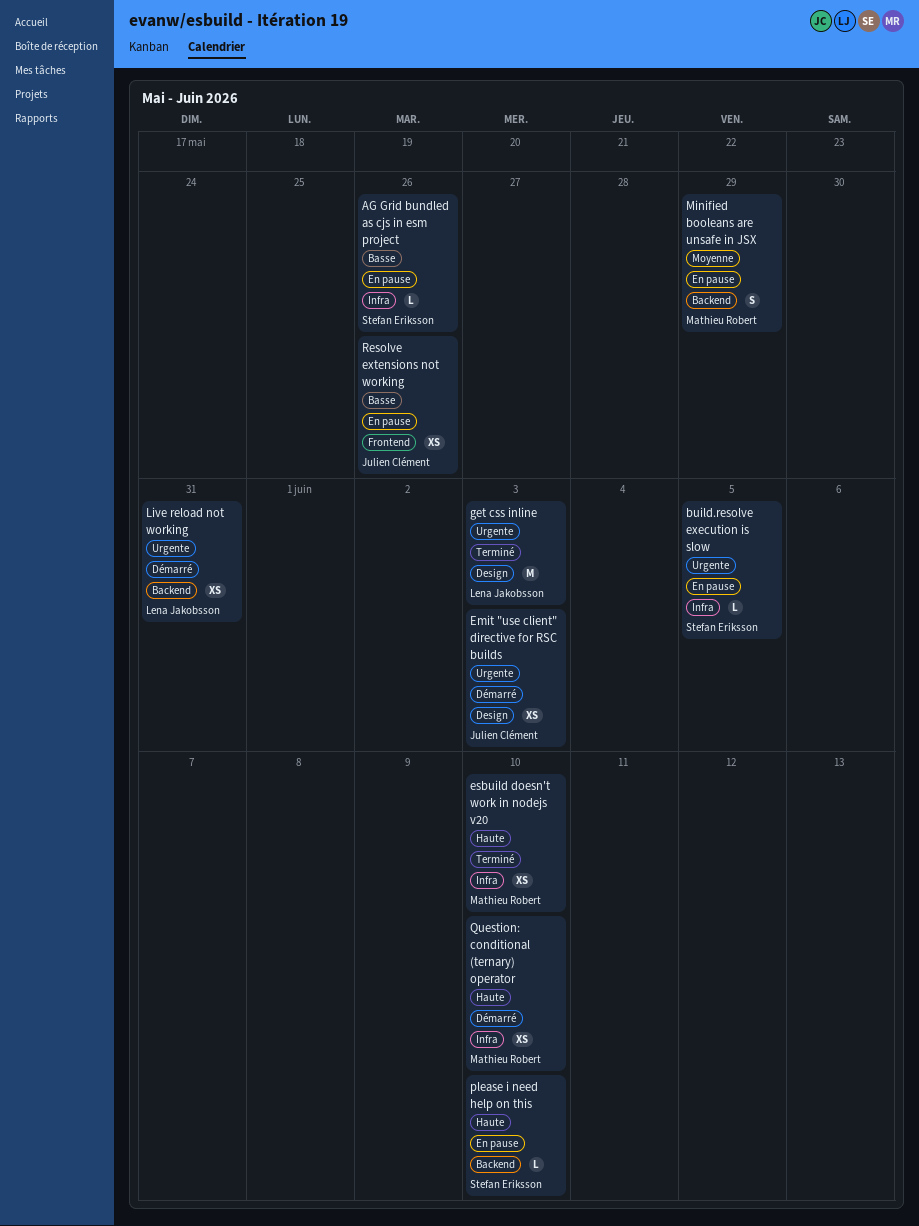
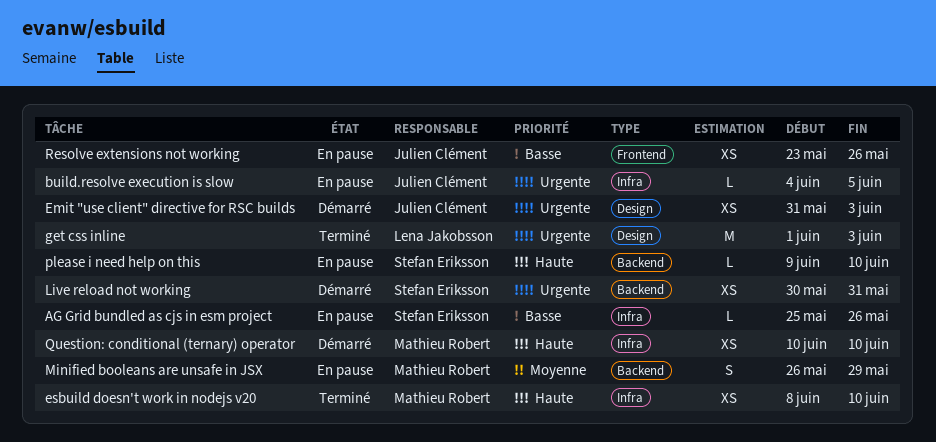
build.resolve execution is slow, owner: Stefan Eriksson -> Julien Clément
Live reload not working, owner: Lena Jakobsson -> Stefan Eriksson

